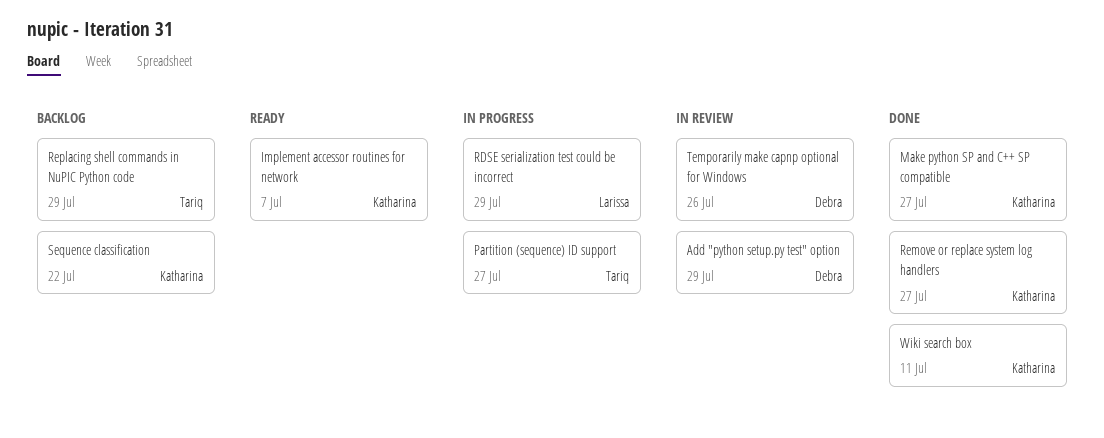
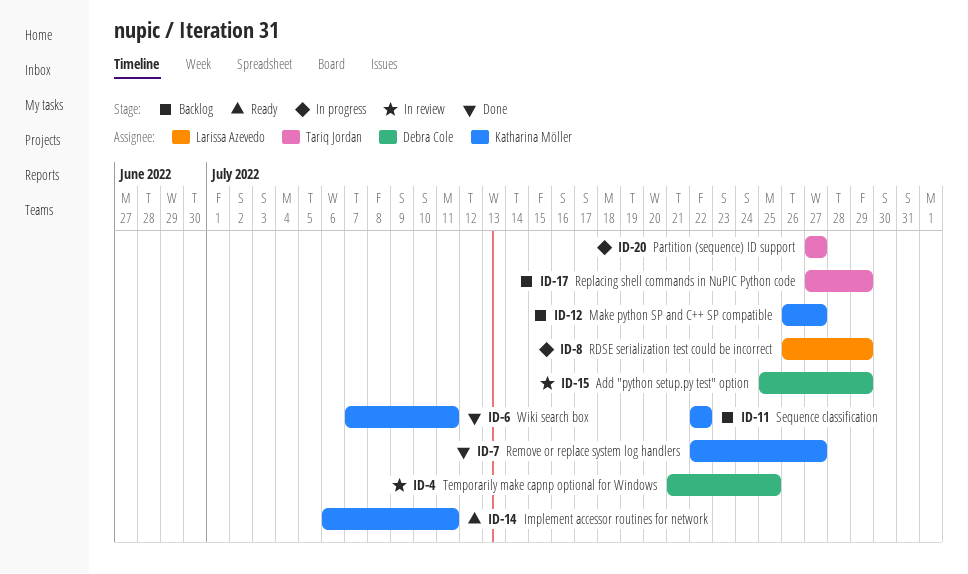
Implement accessor routines for network, due: Jul 7 -> Jul 11
Make python SP and C++ SP compatible, status: Done -> Backlog
Temporarily make capnp optional for Windows, due: Jul 26 -> Jul 25

